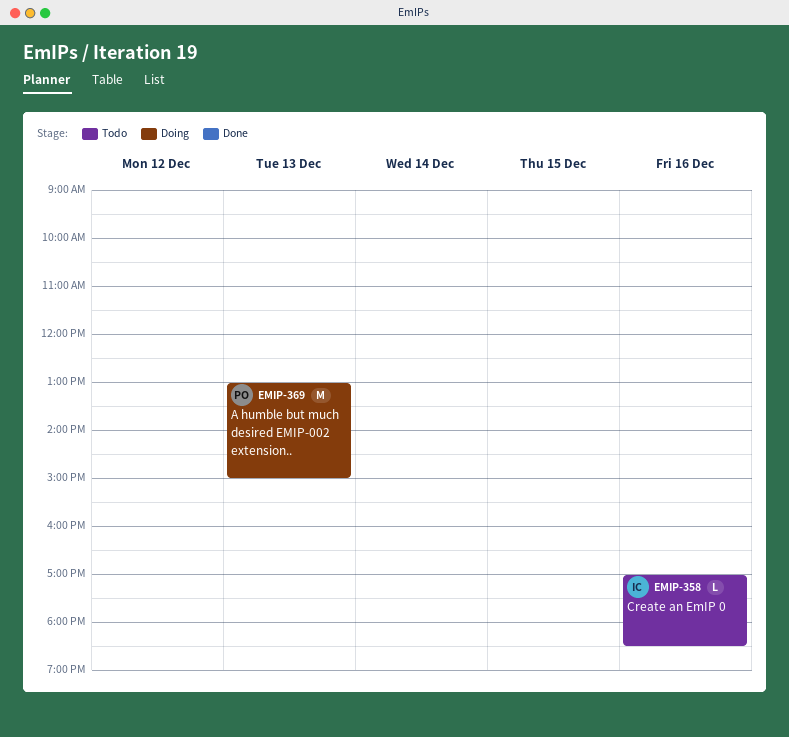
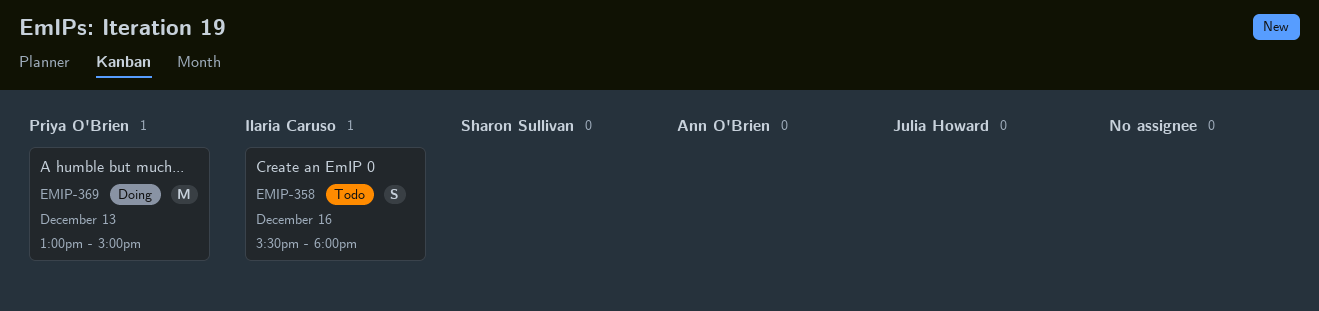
EMIP-358, estimate: L -> S
EMIP-358, begins: 17:00 -> 15:30
EMIP-358, ends: 18:30 -> 18:00

